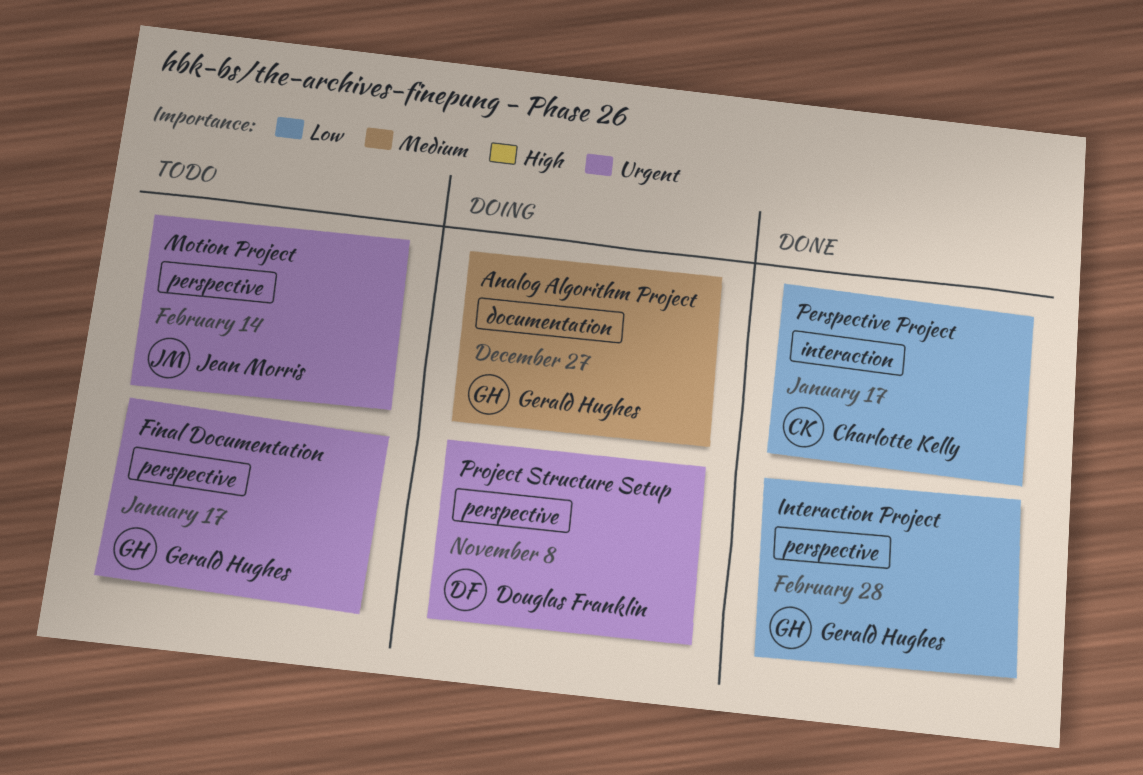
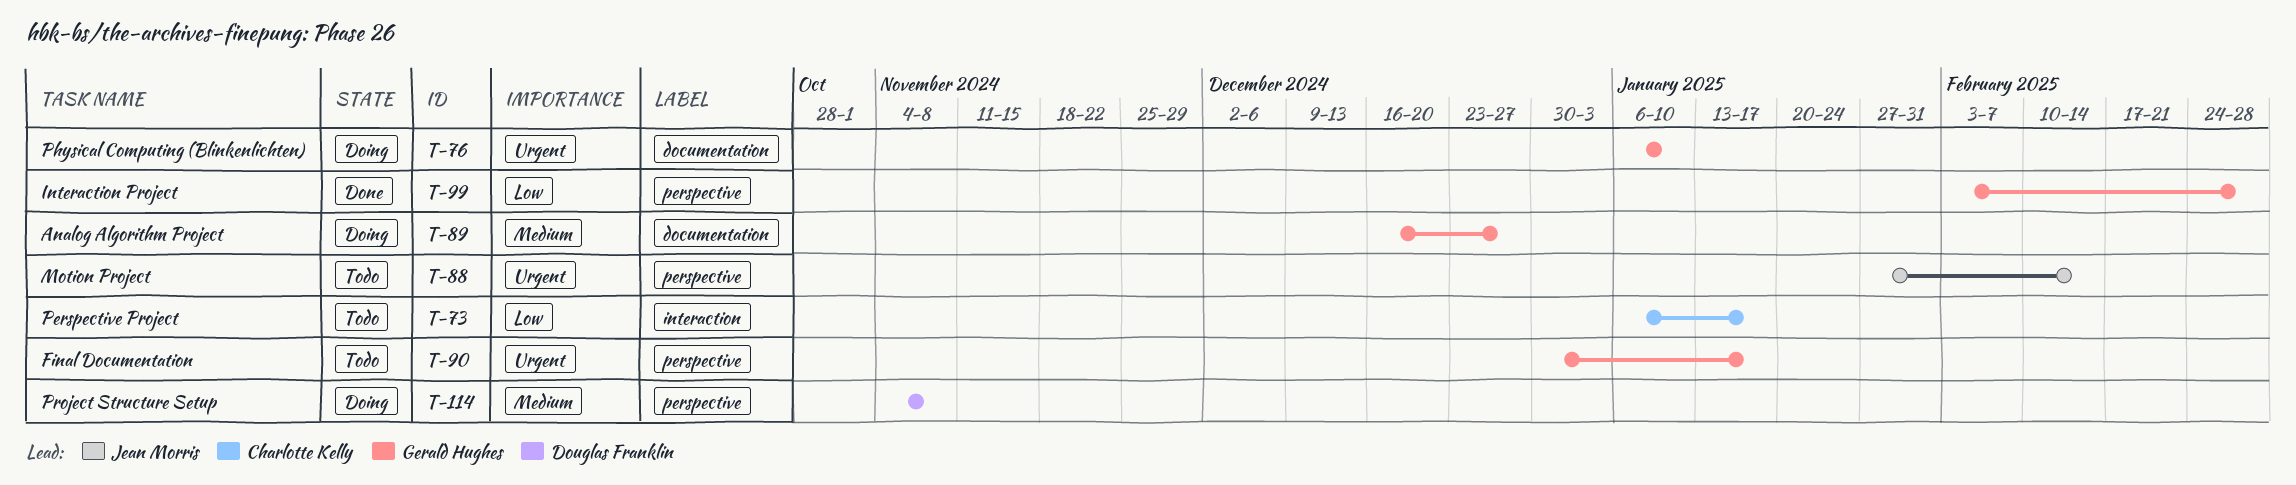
Perspective Project, status: Done -> Todo
Physical Computing (Blinkenlichten): none -> present
Project Structure Setup, priority: Urgent -> Medium

